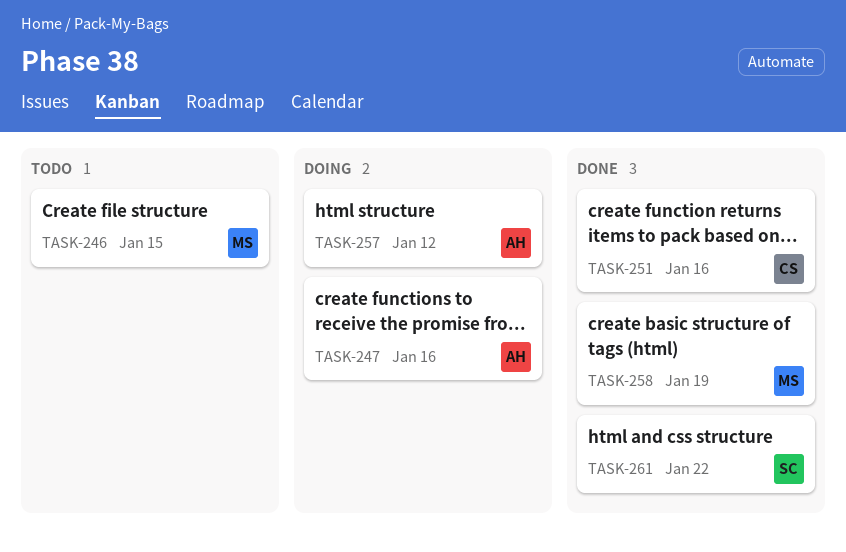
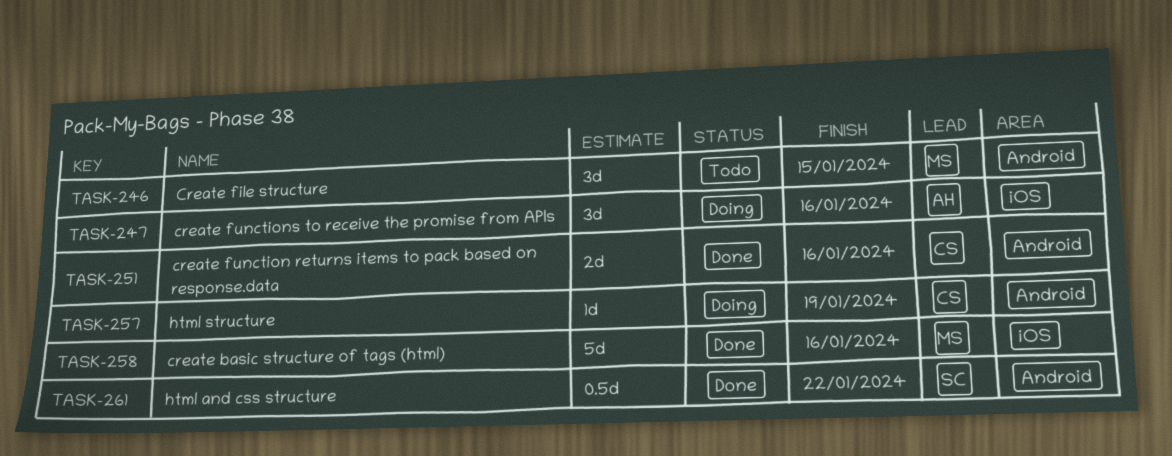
TASK-257, owner: AH -> CS
TASK-257, due: Jan 12 -> Jan 19
TASK-258, due: Jan 19 -> Jan 16

